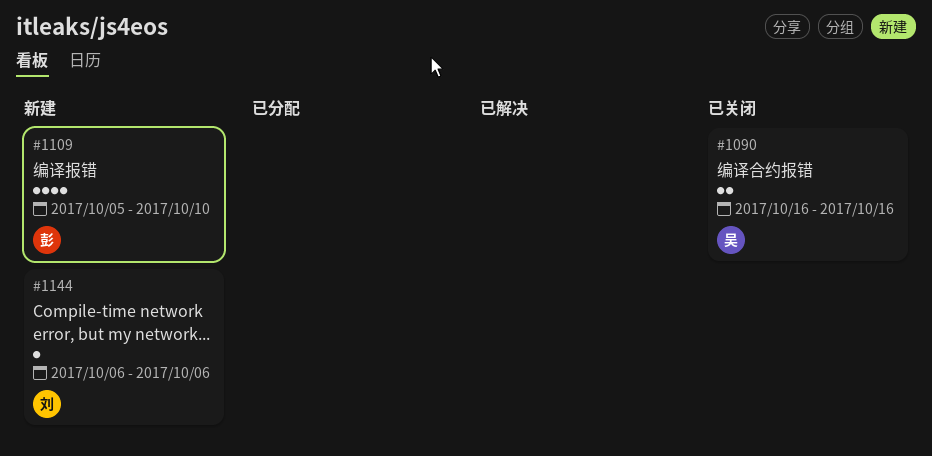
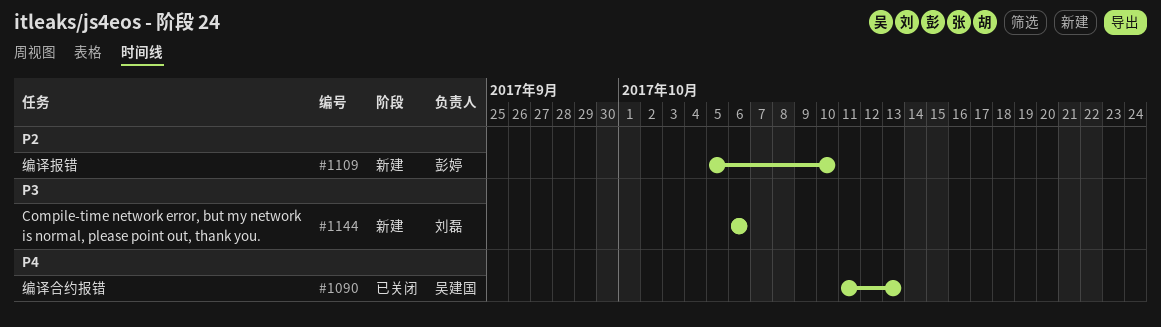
#1090, start: Oct 16 -> Oct 11
#1090, due: Oct 16 -> Oct 13

